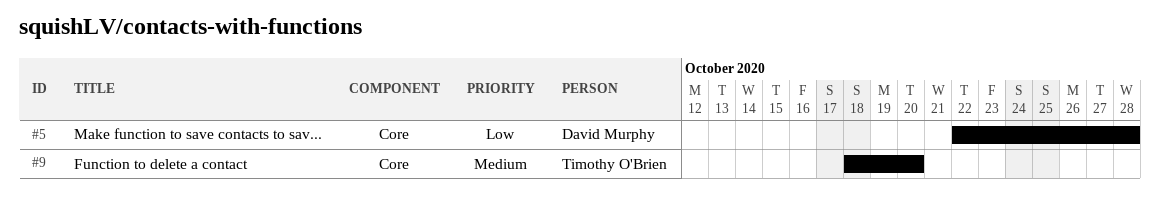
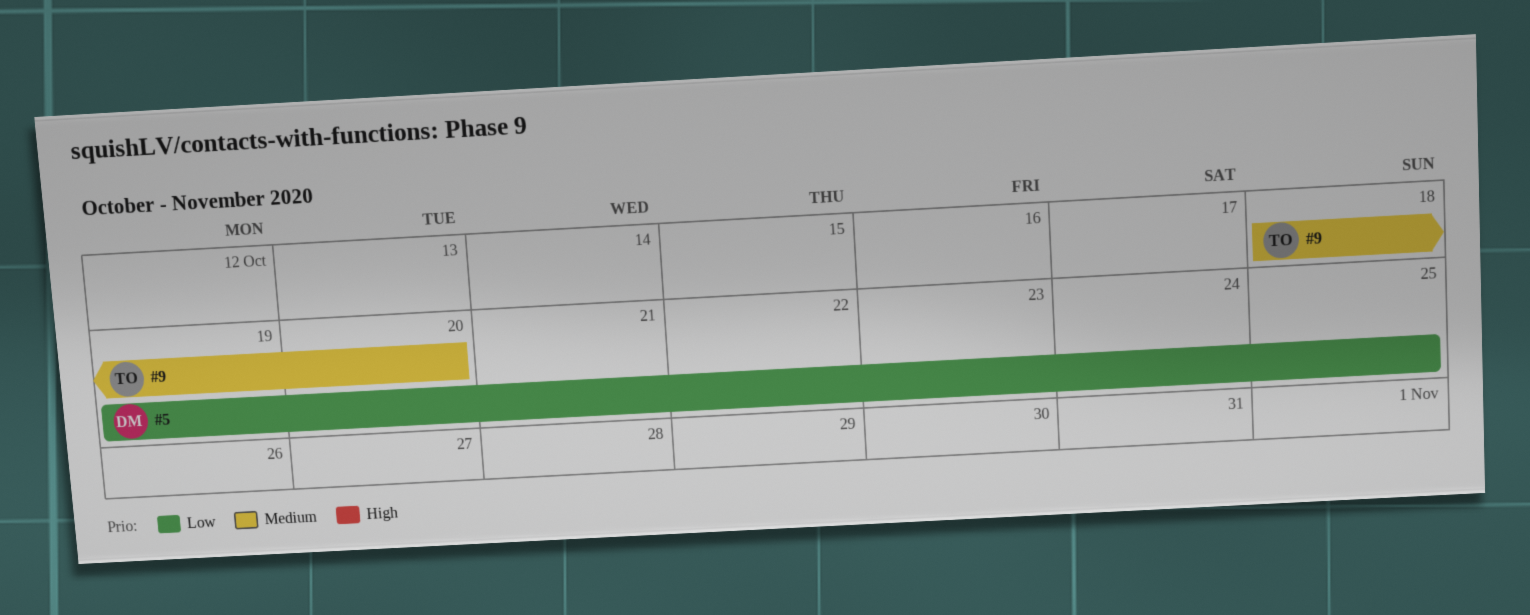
#5, start: Oct 22 -> Oct 19
#5, due: Oct 28 -> Oct 25

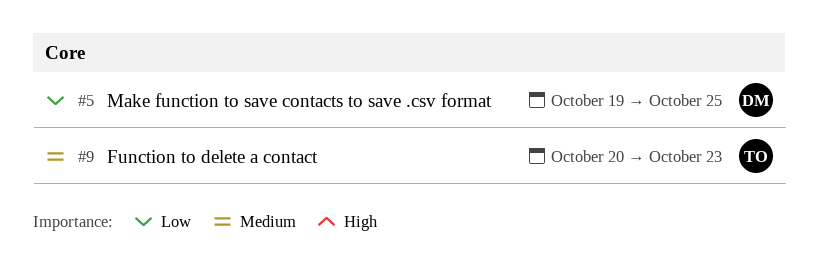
#9, start: Oct 18 -> Oct 20
#9, due: Oct 20 -> Oct 23

